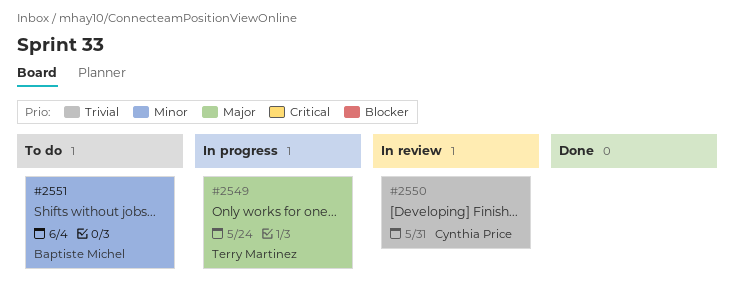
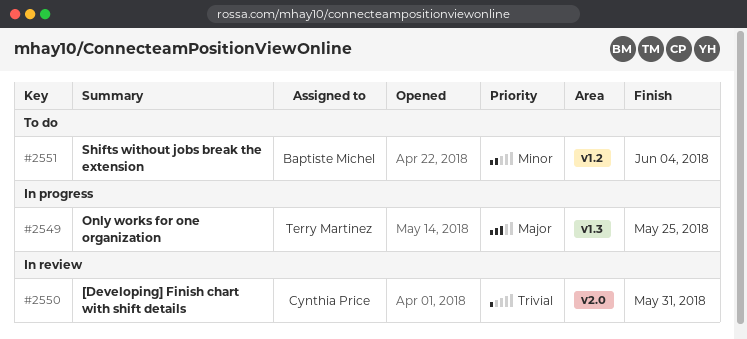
#2549, due: May 24 -> May 25

